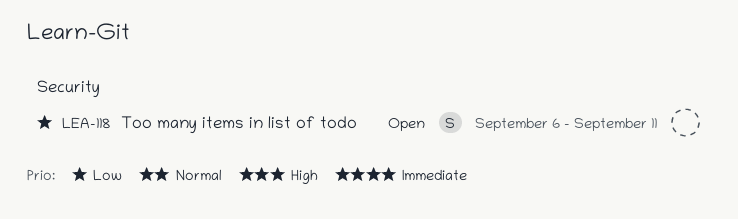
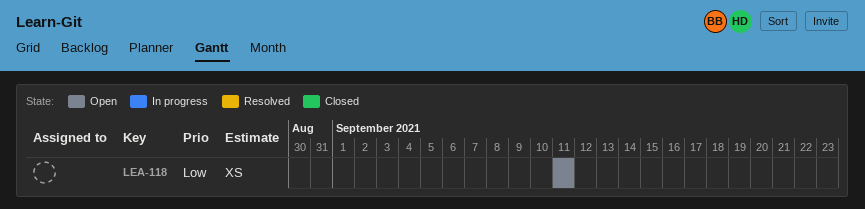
LEA-118, estimate: S -> XS
LEA-118, start: Sep 6 -> Sep 11

